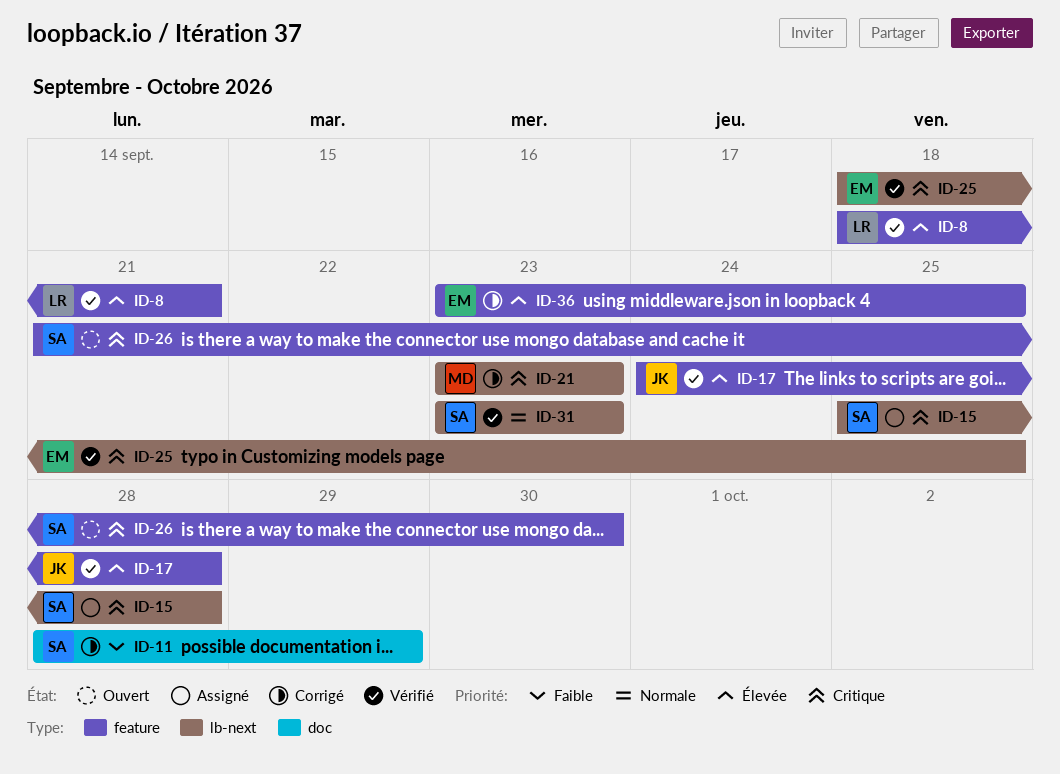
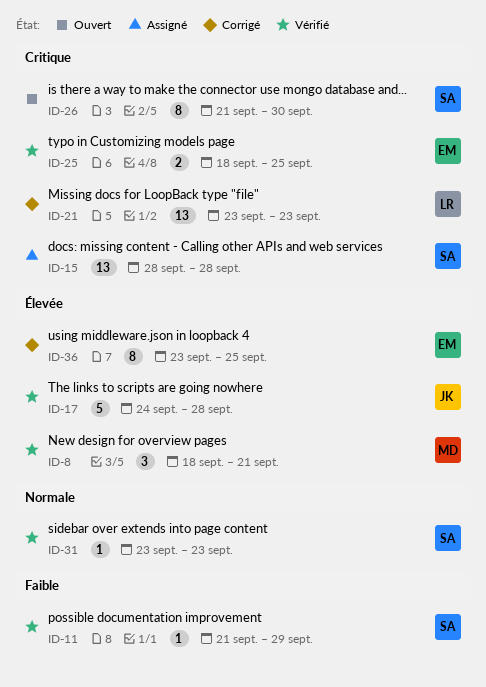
ID-8, owner: LR -> MD
ID-11, status: Corrigé -> Vérifié
ID-11, start: Sep 28 -> Sep 21
ID-15, start: Sep 25 -> Sep 28
ID-21, owner: MD -> LR

